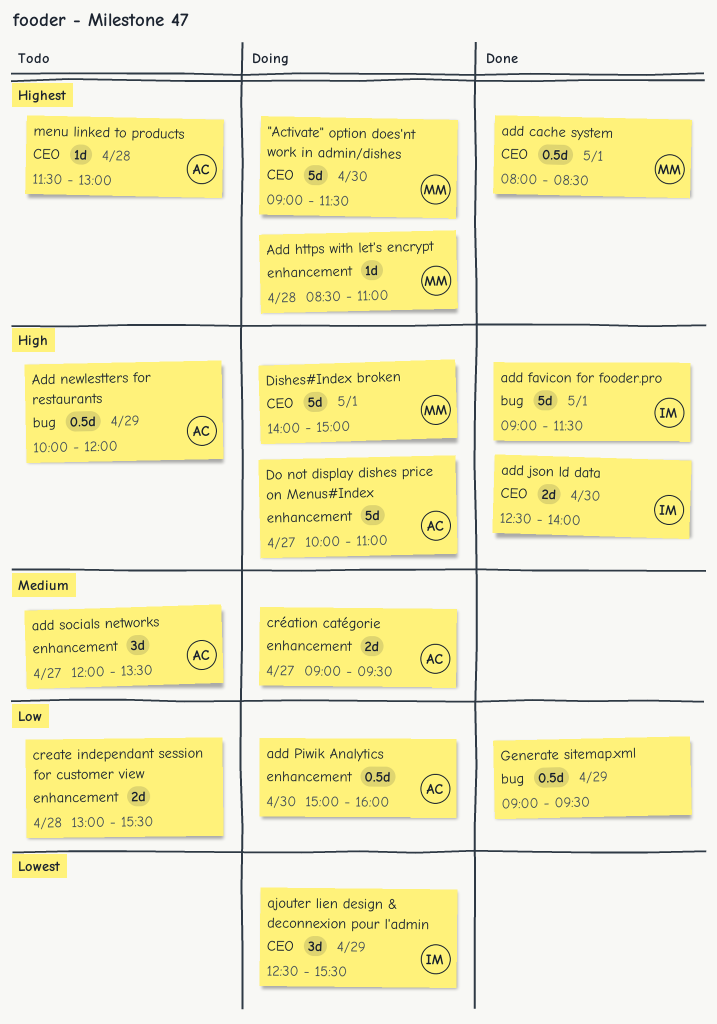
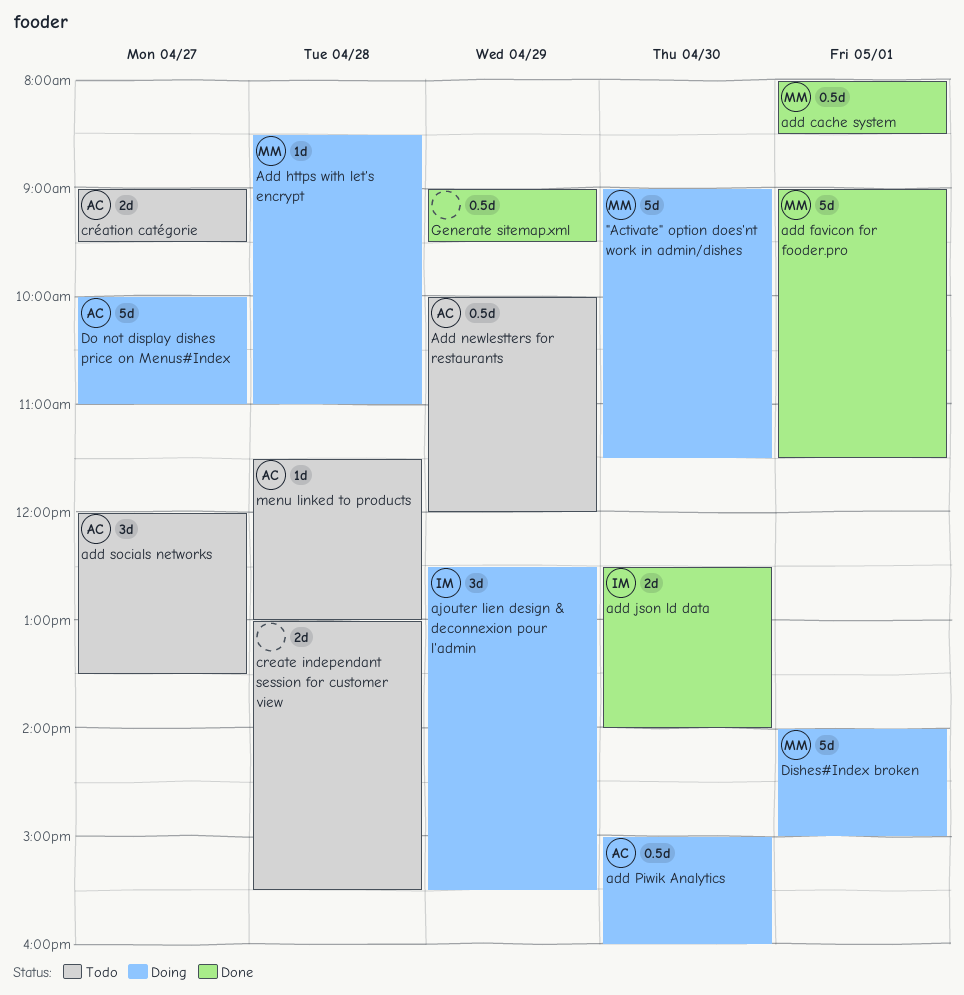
add favicon for fooder.pro, owner: IM -> MM
création catégorie, status: Doing -> Todo

